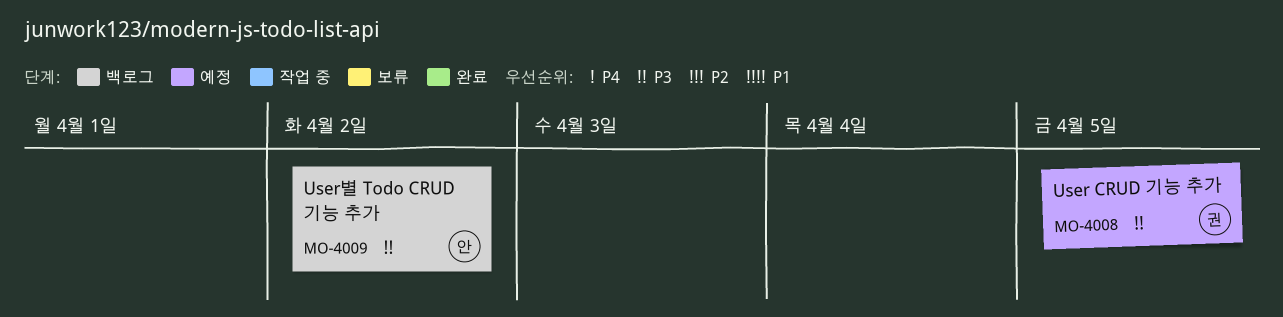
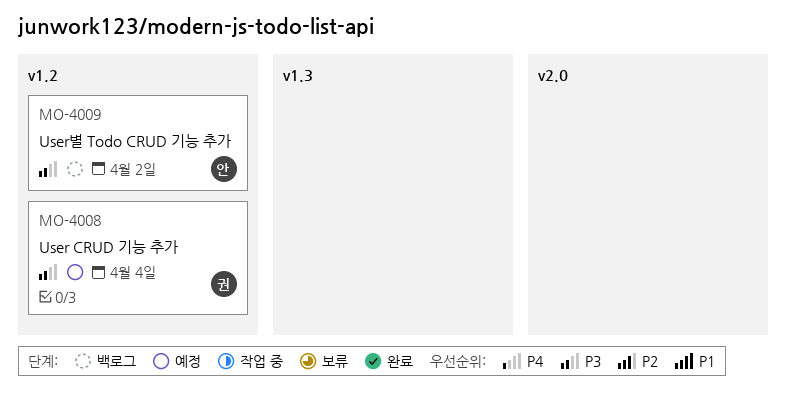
MO-4008, due: Apr 5 -> Apr 4

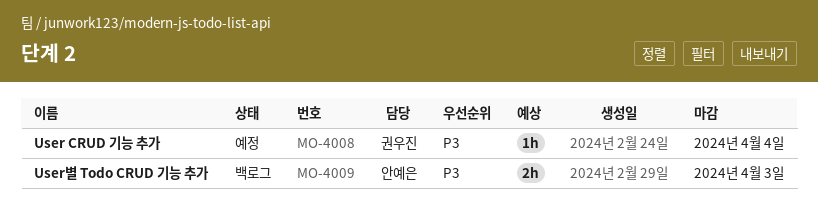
MO-4009, due: Apr 2 -> Apr 3

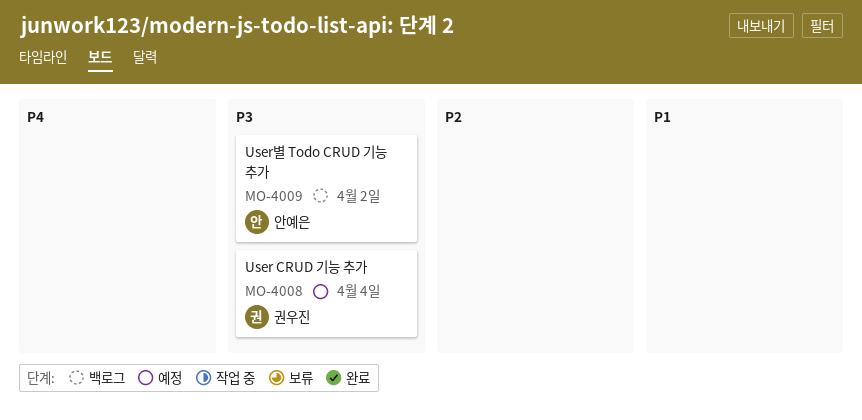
MO-4009, due: Apr 3 -> Apr 2

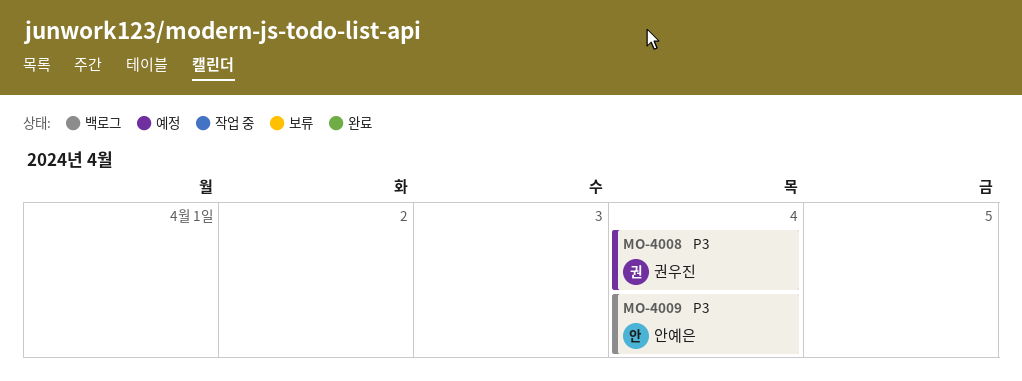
MO-4009, due: Apr 2 -> Apr 4

